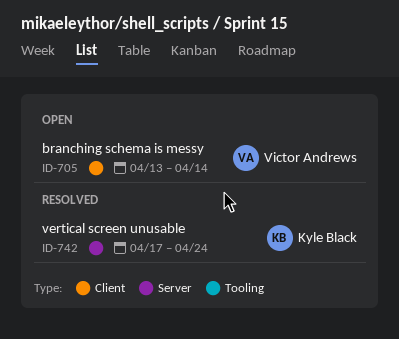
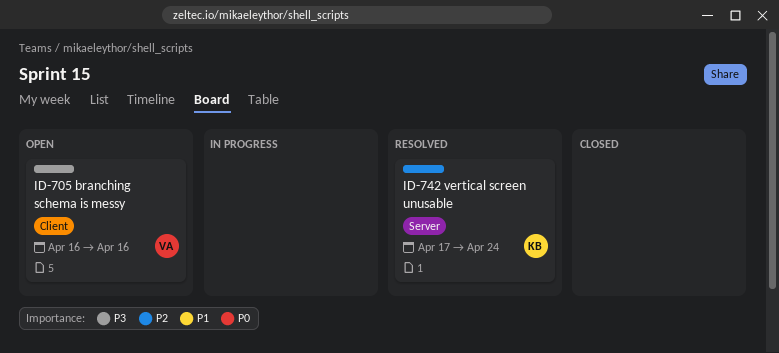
ID-705, start: Apr 13 -> Apr 16
ID-705, due: Apr 14 -> Apr 16

